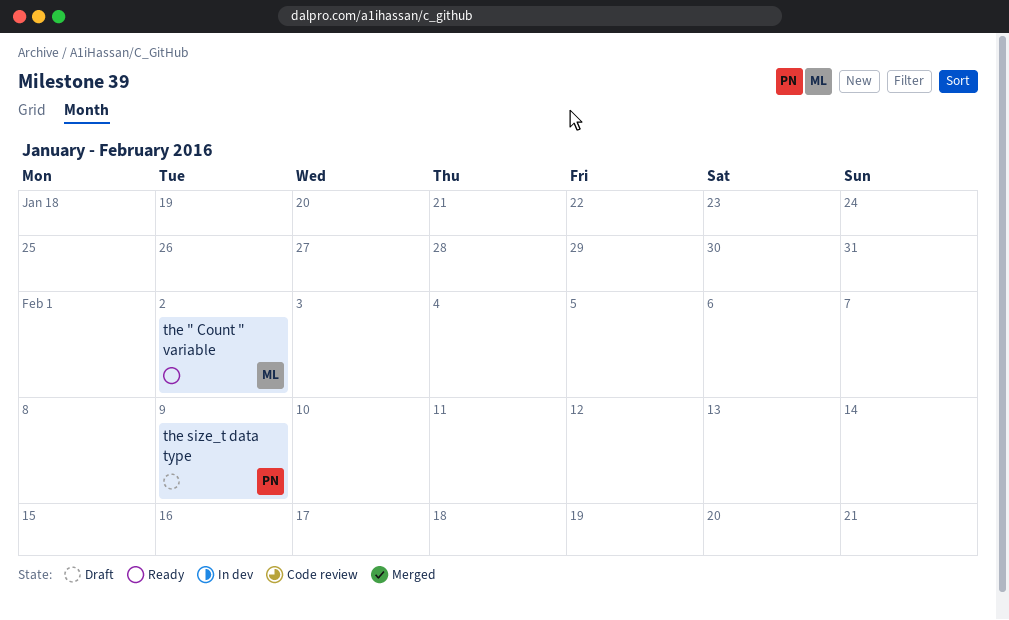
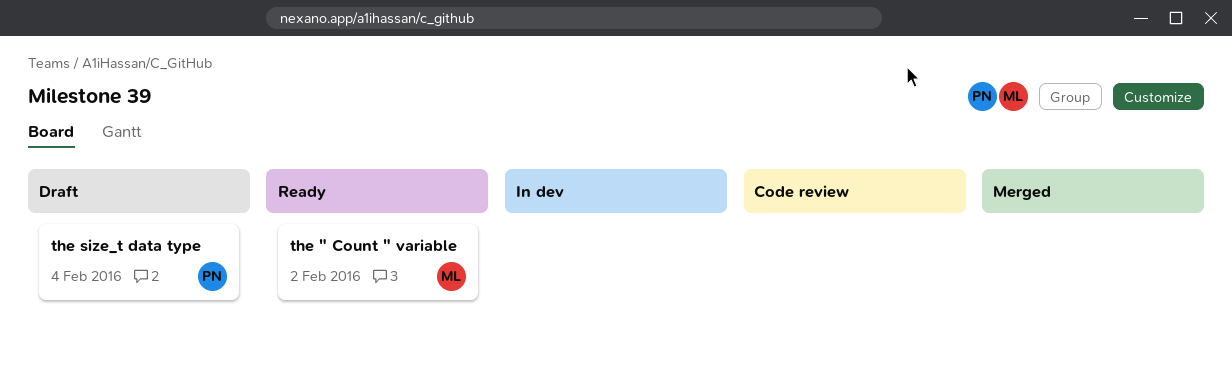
the size_t data type, due: Feb 9 -> Feb 4

